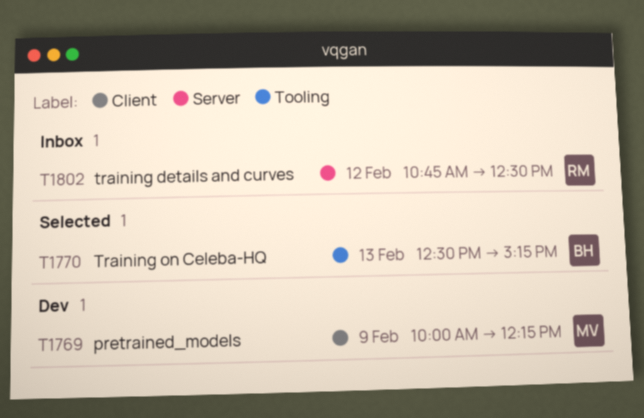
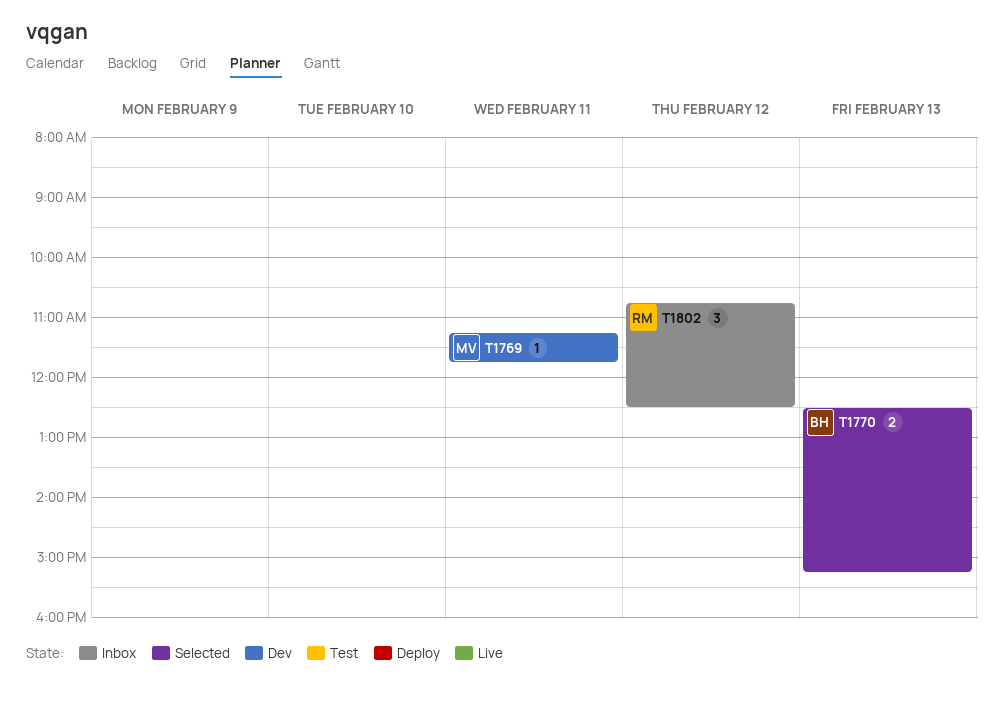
T1769, day: Feb 9 -> Feb 11
T1769, begins: 10:00 -> 11:15
T1769, ends: 12:15 -> 11:45

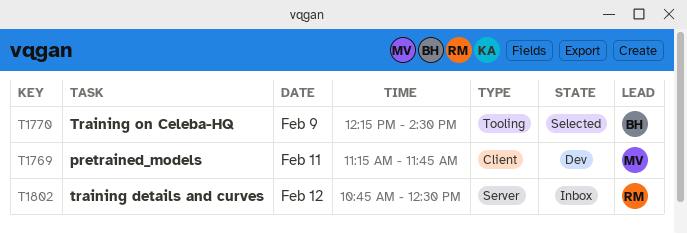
T1770, day: Feb 13 -> Feb 9
T1770, begins: 12:30 -> 12:15
T1770, ends: 15:15 -> 14:30

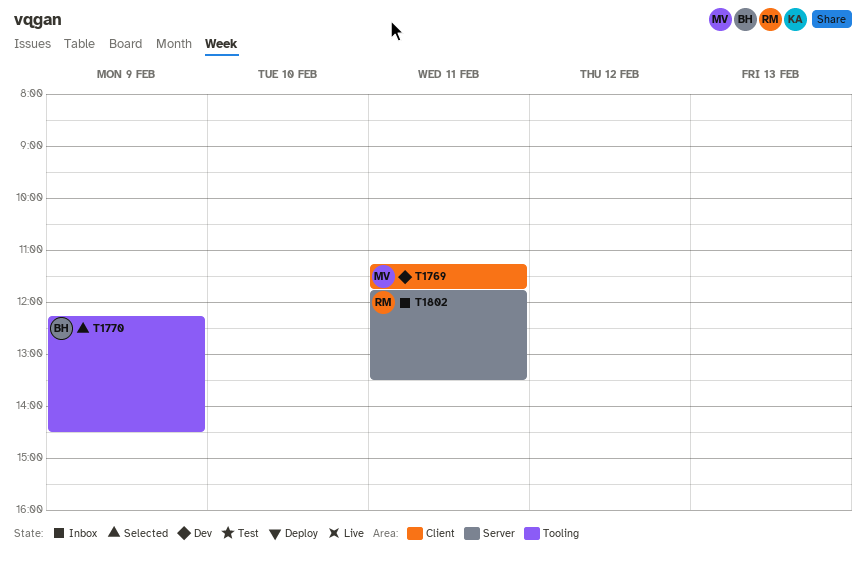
T1802, day: Feb 12 -> Feb 11
T1802, begins: 10:45 -> 11:45
T1802, ends: 12:30 -> 13:30

